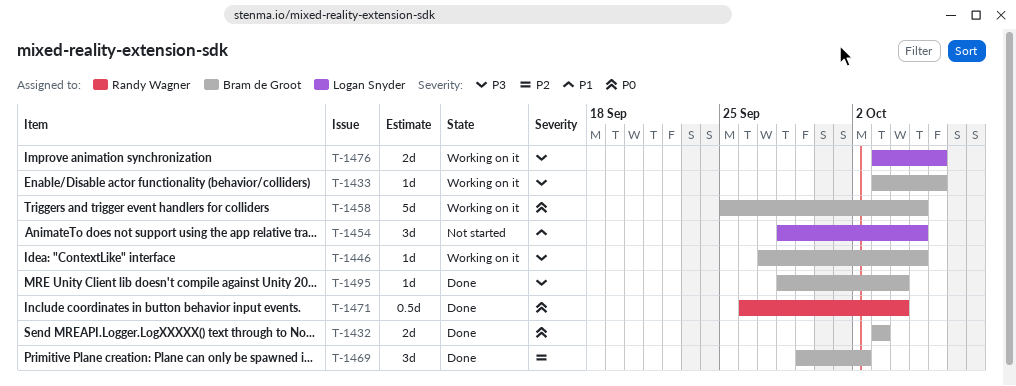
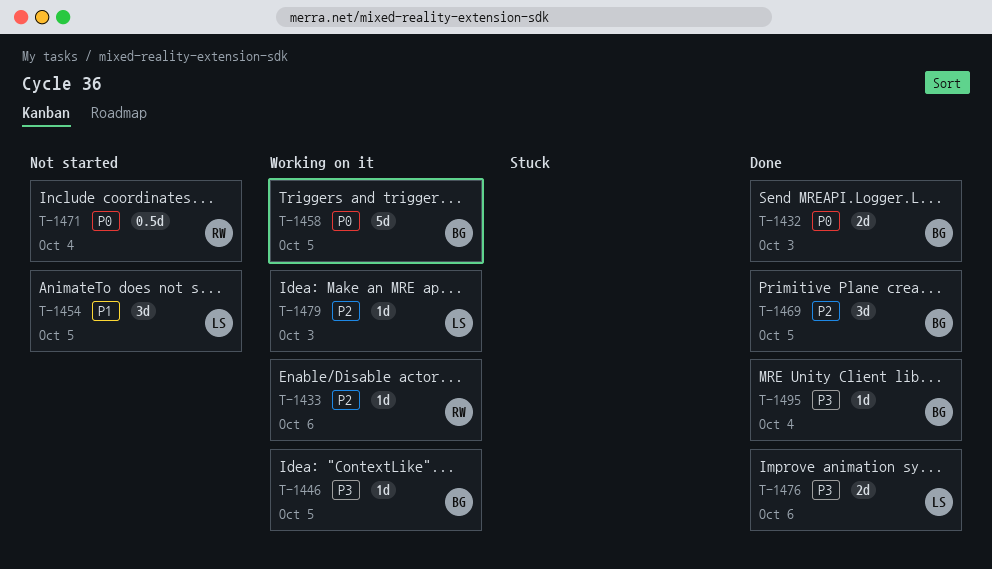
T-1433, owner: Bram de Groot -> Randy Wagner
T-1433, priority: P3 -> P2
T-1469, due: Oct 2 -> Oct 5
T-1471, status: Done -> Not started
T-1476, status: Working on it -> Done
T-1479: none -> present

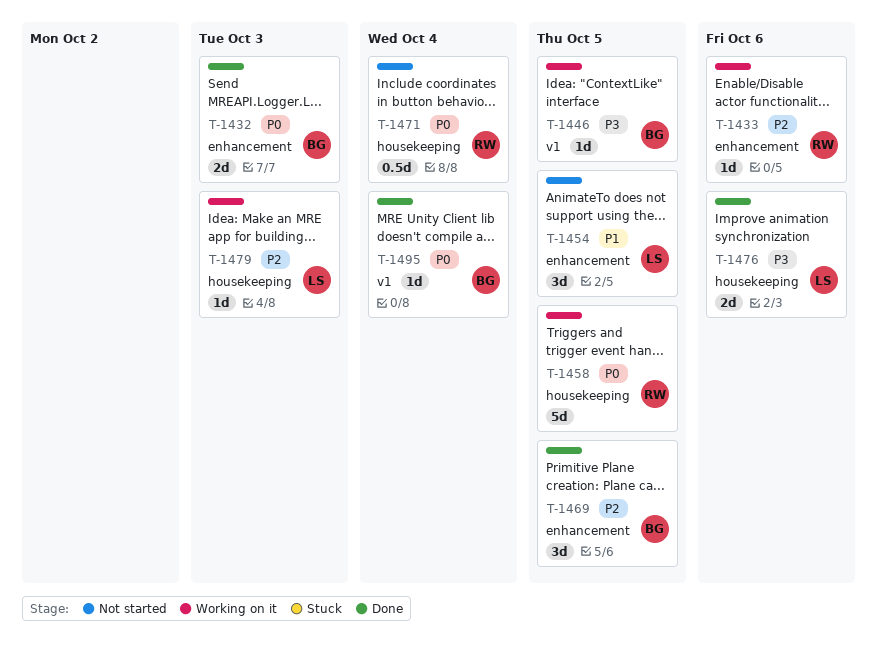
T-1458, owner: BG -> RW
T-1495, priority: P3 -> P0

